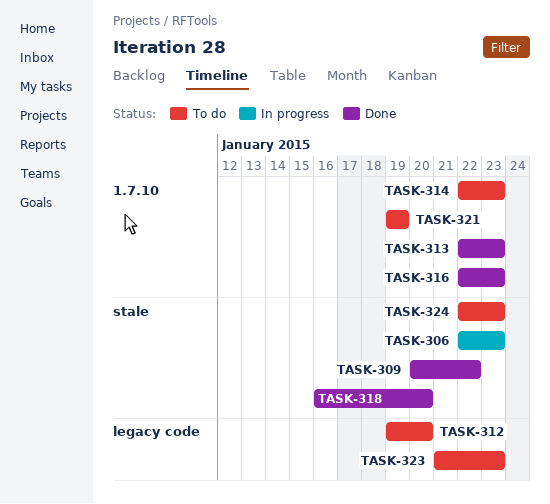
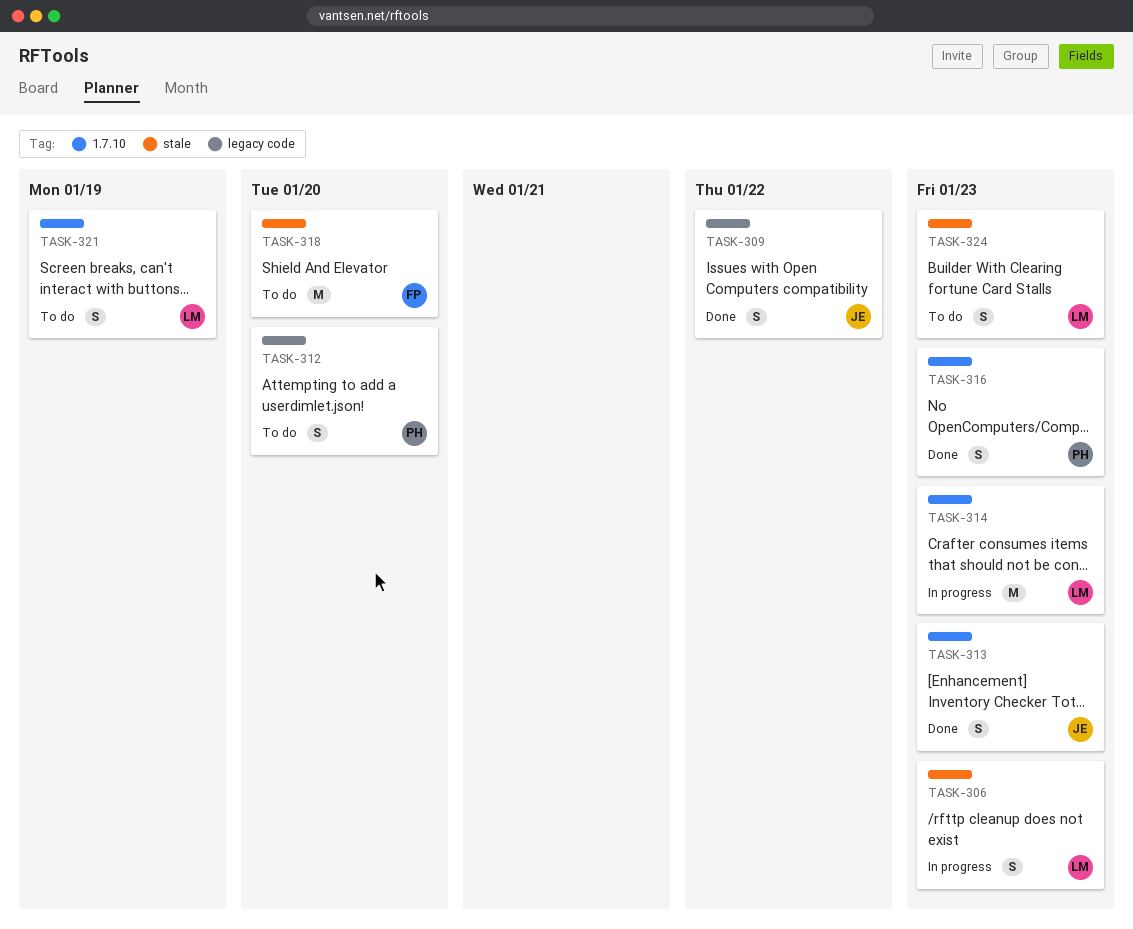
TASK-309, label: stale -> legacy code
TASK-314, status: To do -> In progress
TASK-318, status: Done -> To do
TASK-323: present -> none

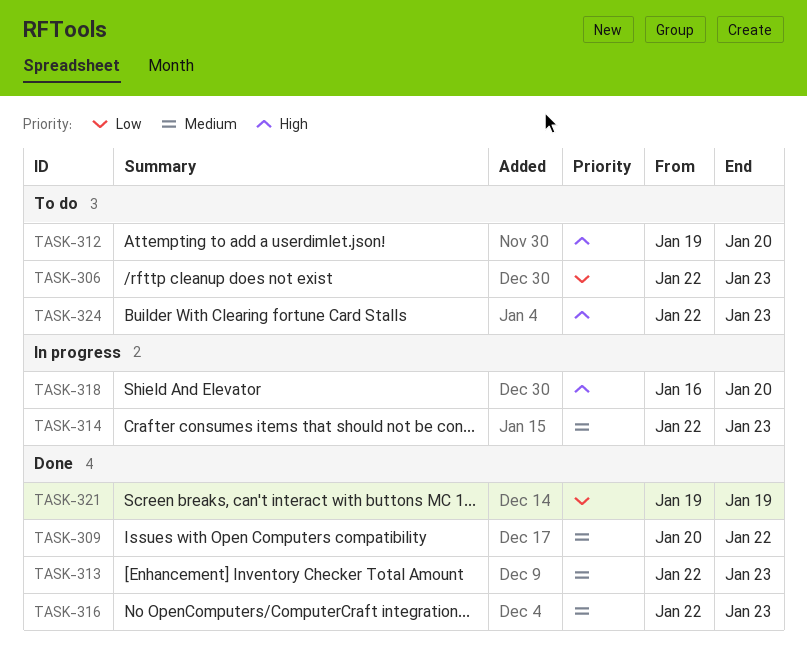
TASK-306, status: In progress -> To do
TASK-318, status: To do -> In progress
TASK-321, status: To do -> Done

